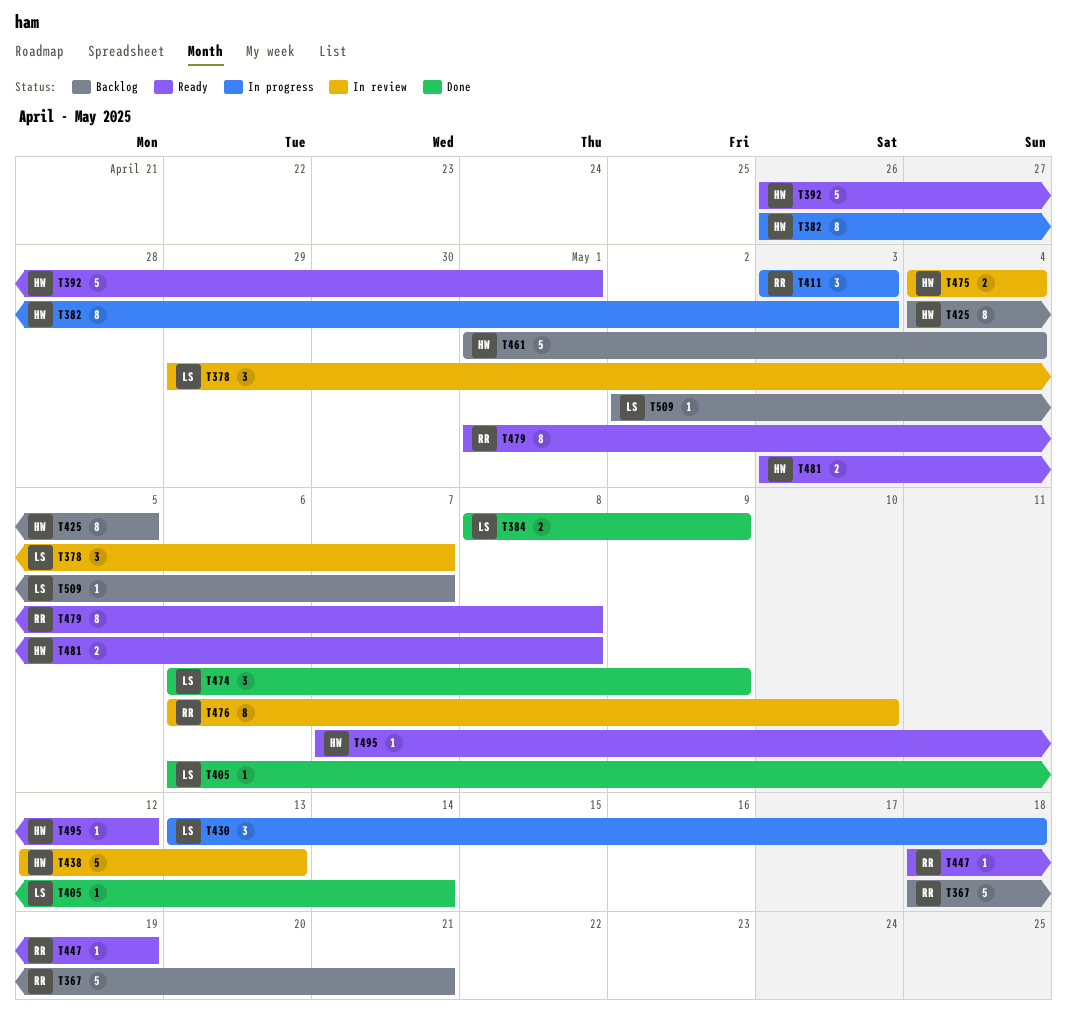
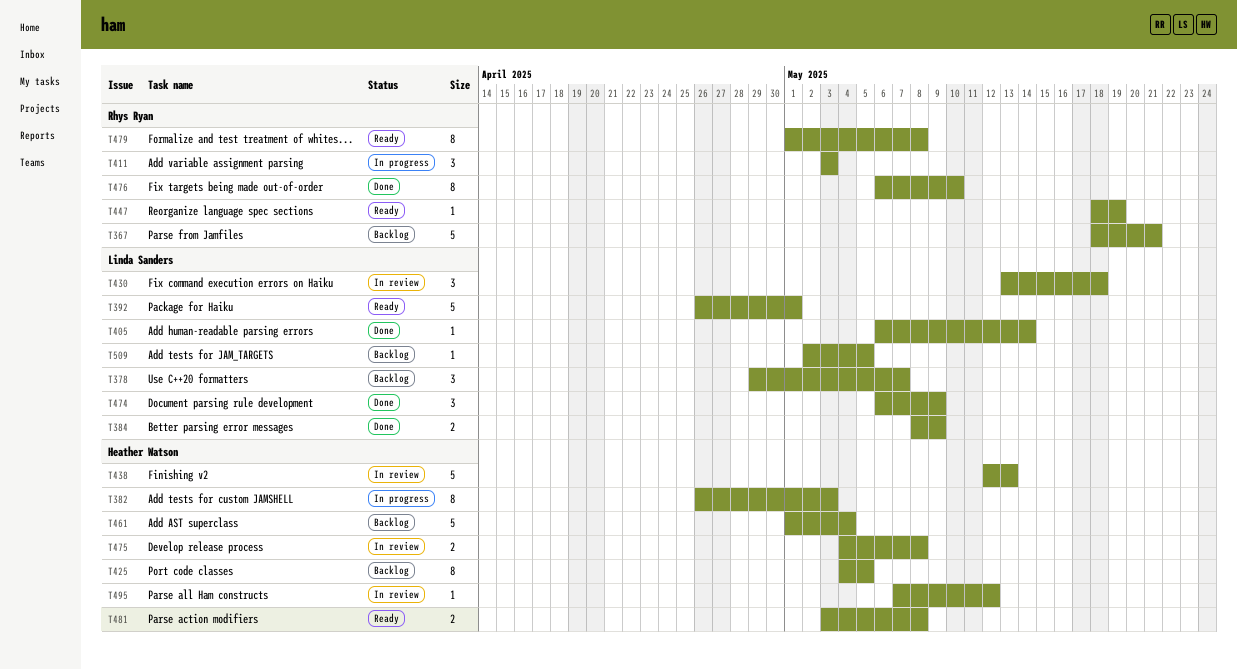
T378, status: In review -> Backlog
T392, owner: Heather Watson -> Linda Sanders
T430, status: In progress -> In review
T475, due: May 4 -> May 8
T476, status: In review -> Done
T495, status: Ready -> In review
T509, due: May 7 -> May 5

